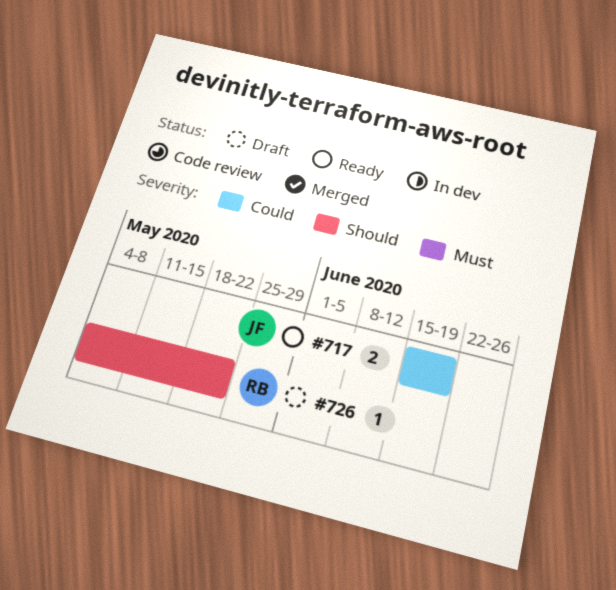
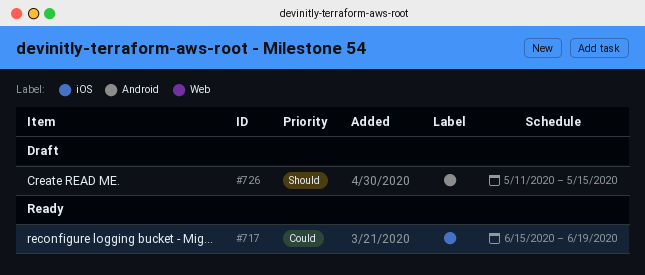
#726, start: May 4 -> May 11
#726, due: May 22 -> May 15

